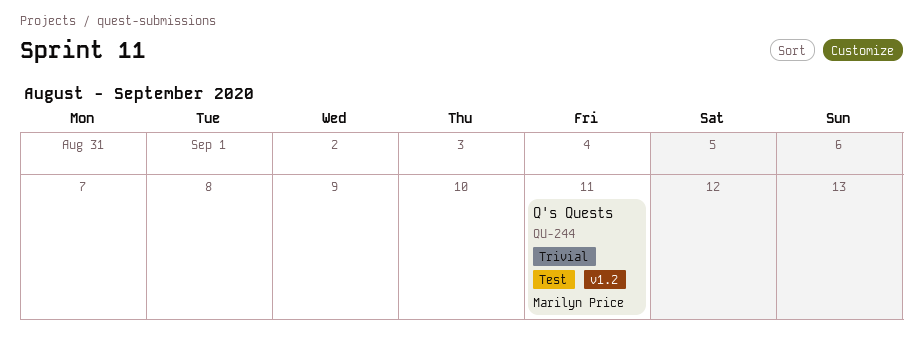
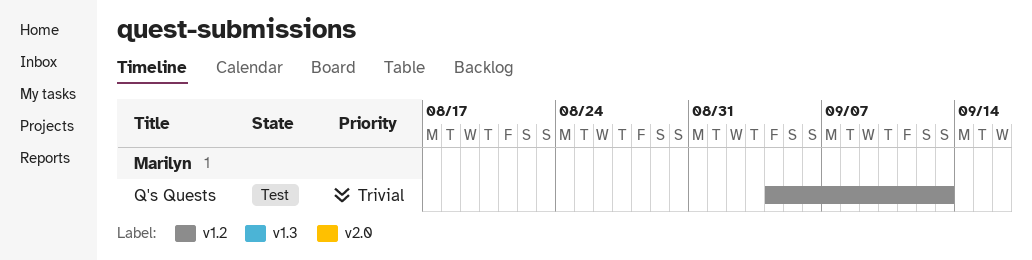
Q's Quests, due: Sep 11 -> Sep 13

